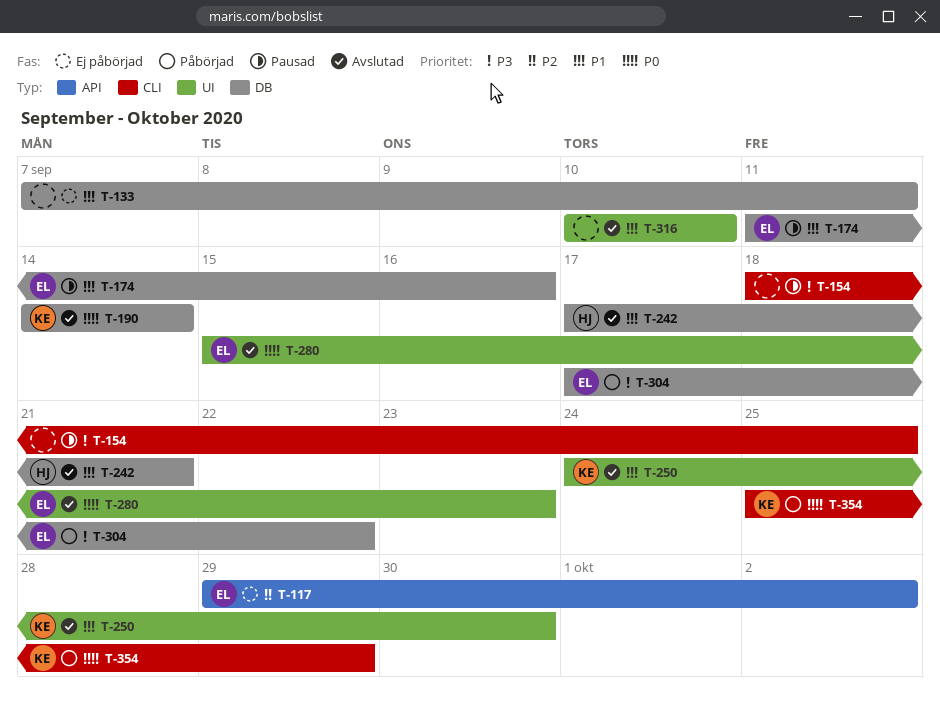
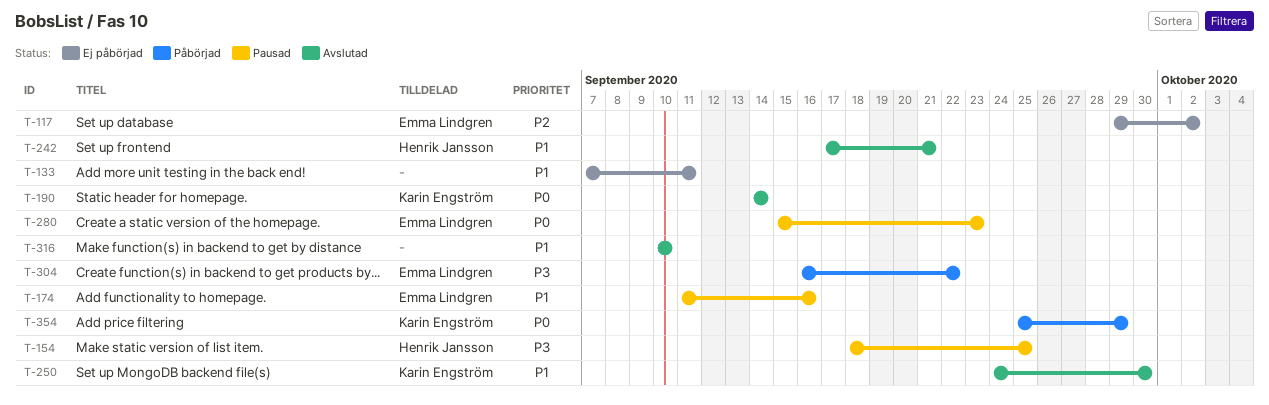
T-154, owner: none -> Henrik Jansson
T-280, status: Avslutad -> Pausad
T-304, start: Sep 17 -> Sep 16

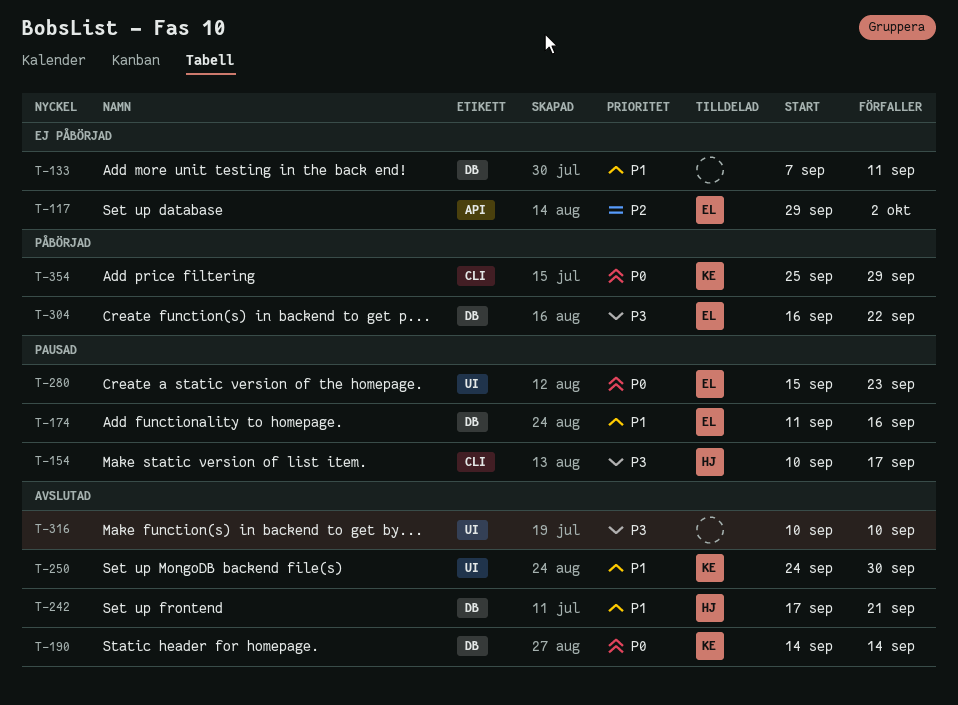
T-154, start: Sep 18 -> Sep 10
T-154, due: Sep 25 -> Sep 17
T-316, priority: P1 -> P3

